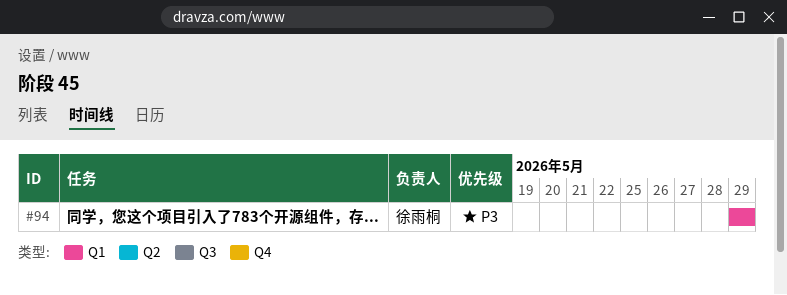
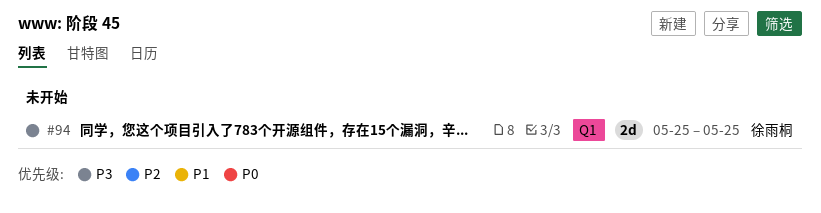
#94, start: May 29 -> May 25
#94, due: May 29 -> May 25

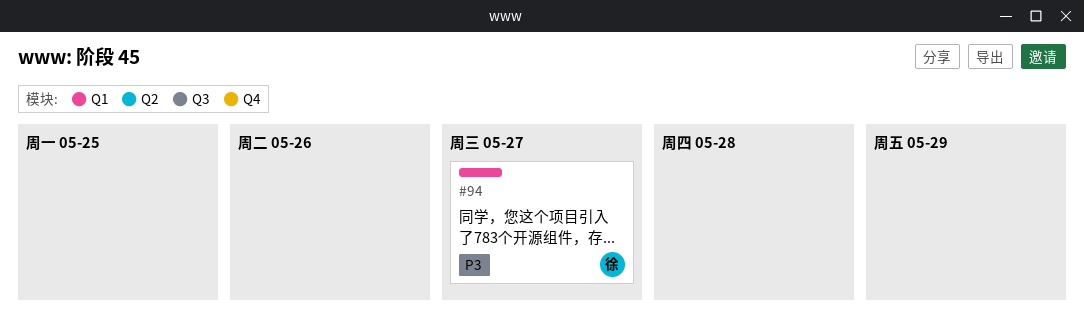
#94, due: May 25 -> May 27

